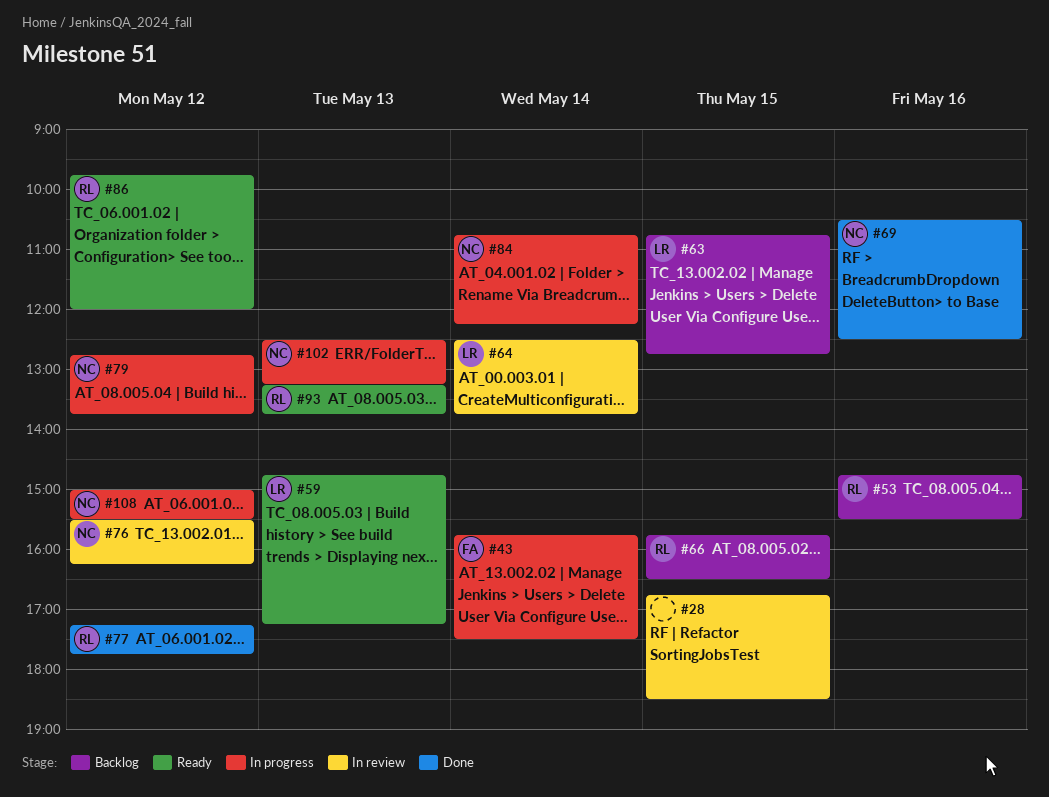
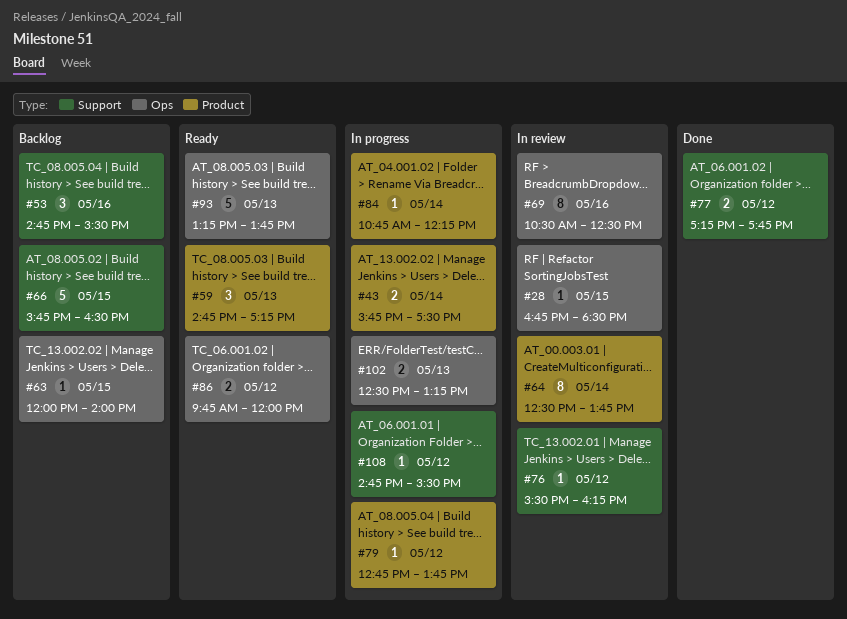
#63, begins: 10:45 -> 12:00
#63, ends: 12:45 -> 14:00
#69, status: Done -> In review
#108, begins: 15:00 -> 14:45

